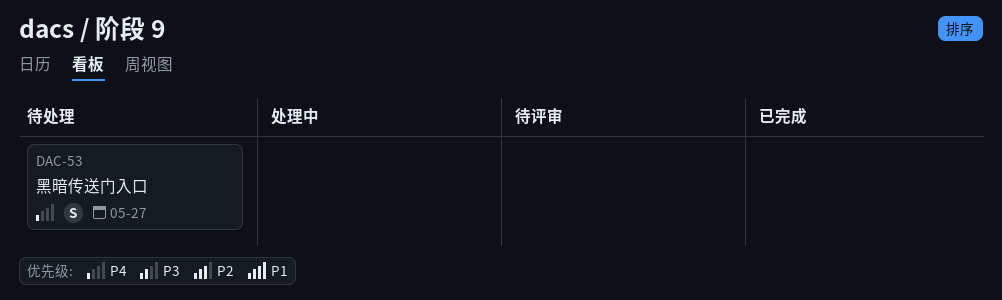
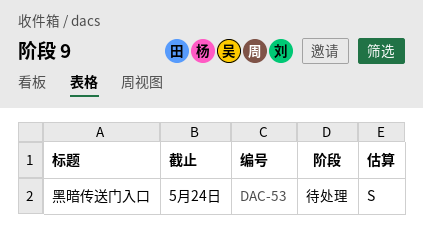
DAC-53, due: May 27 -> May 24

